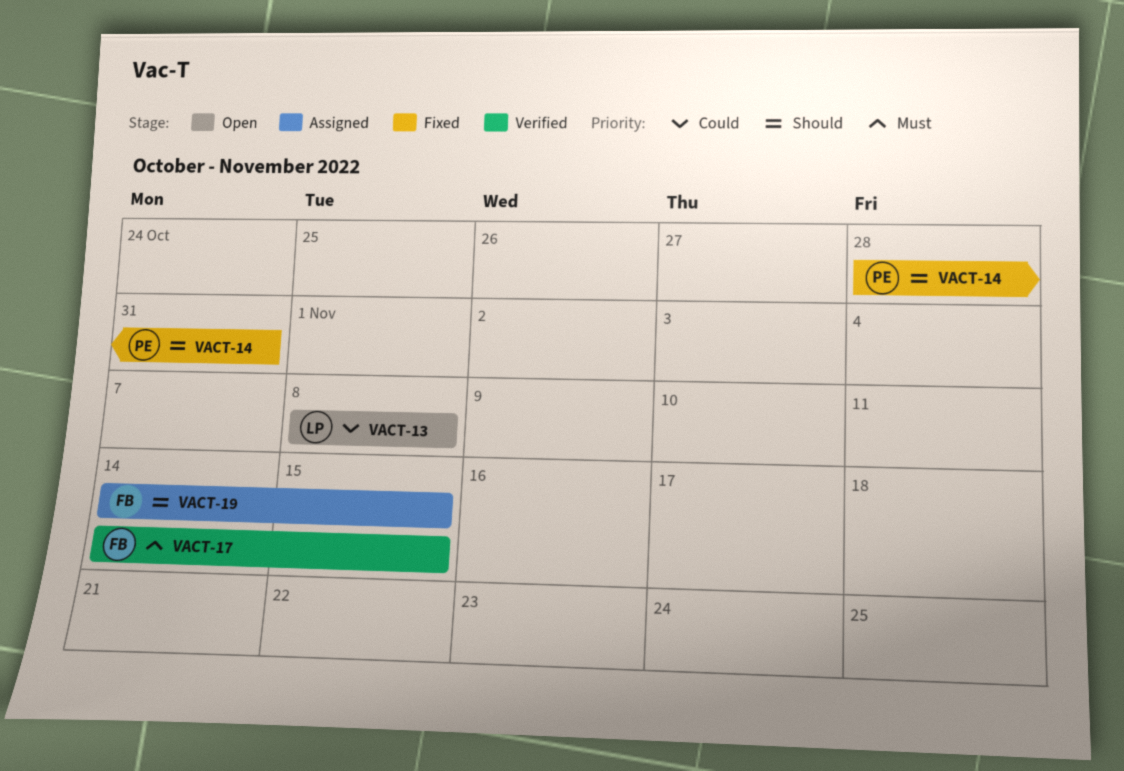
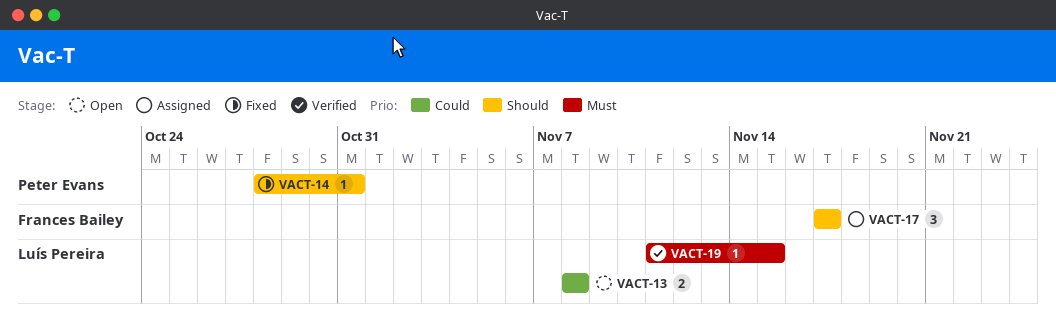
VACT-17, status: Verified -> Assigned
VACT-17, priority: Must -> Should
VACT-17, start: Nov 14 -> Nov 17
VACT-17, due: Nov 15 -> Nov 17
VACT-19, status: Assigned -> Verified
VACT-19, owner: Frances Bailey -> Luís Pereira
VACT-19, priority: Should -> Must
VACT-19, start: Nov 14 -> Nov 11

